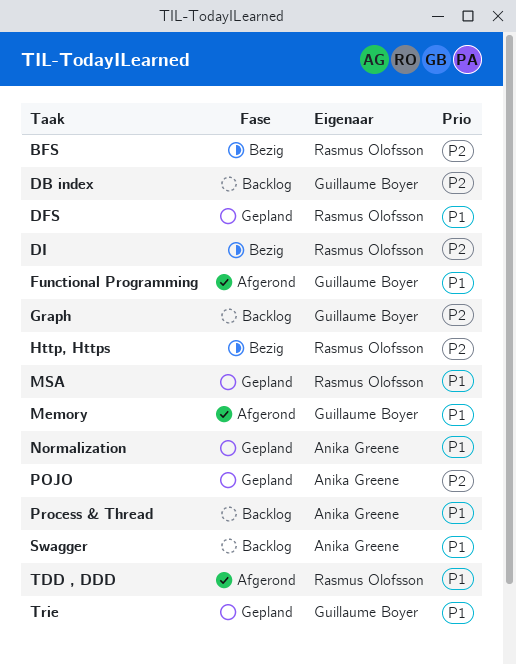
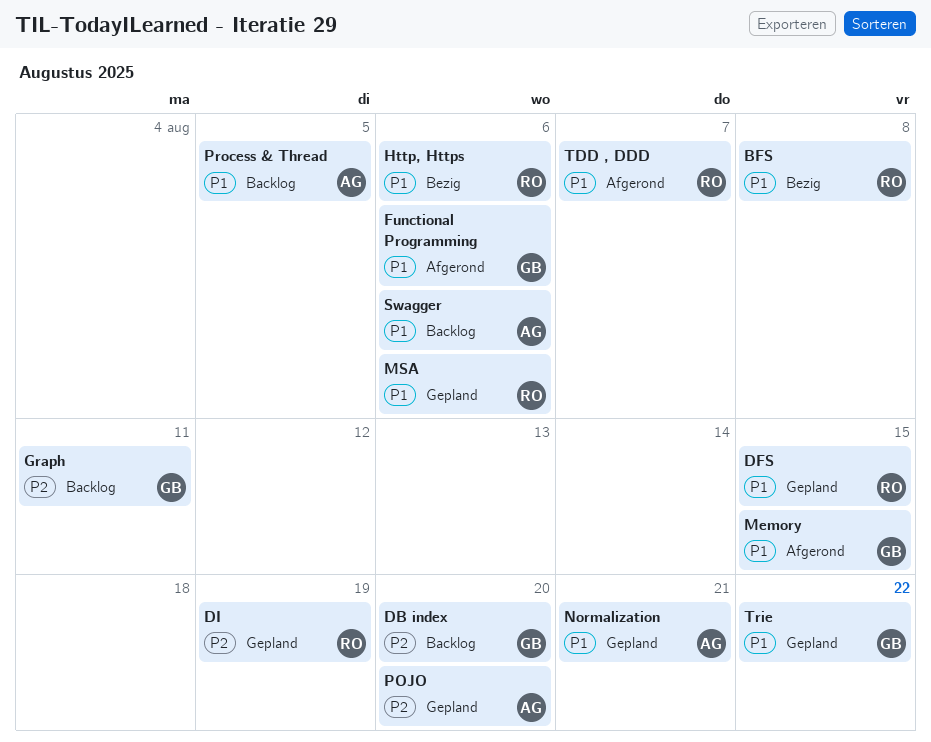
BFS, priority: P2 -> P1
DI, status: Bezig -> Gepland
Http, Https, priority: P2 -> P1

